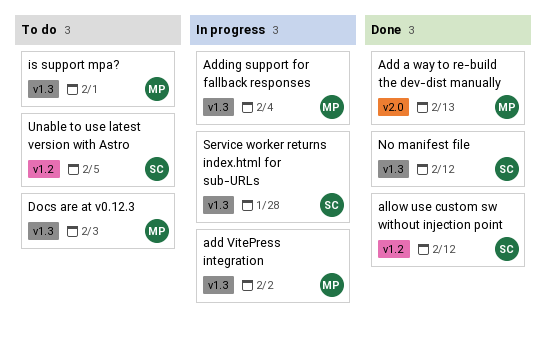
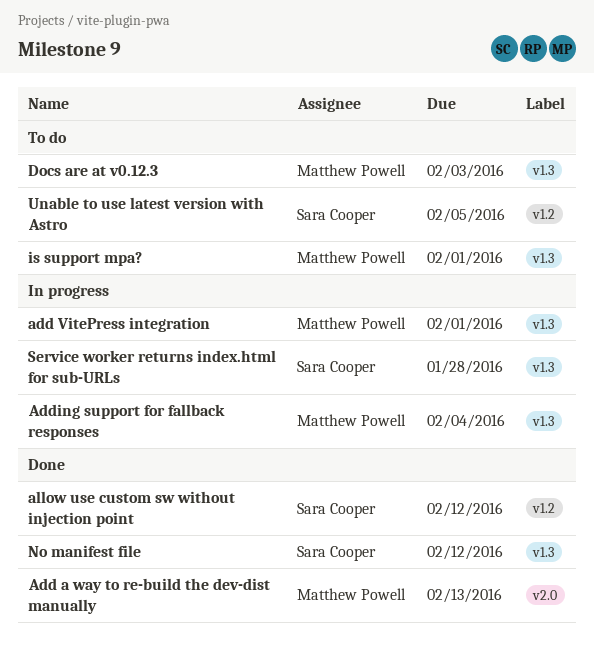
add VitePress integration, due: Feb 2 -> Feb 1

